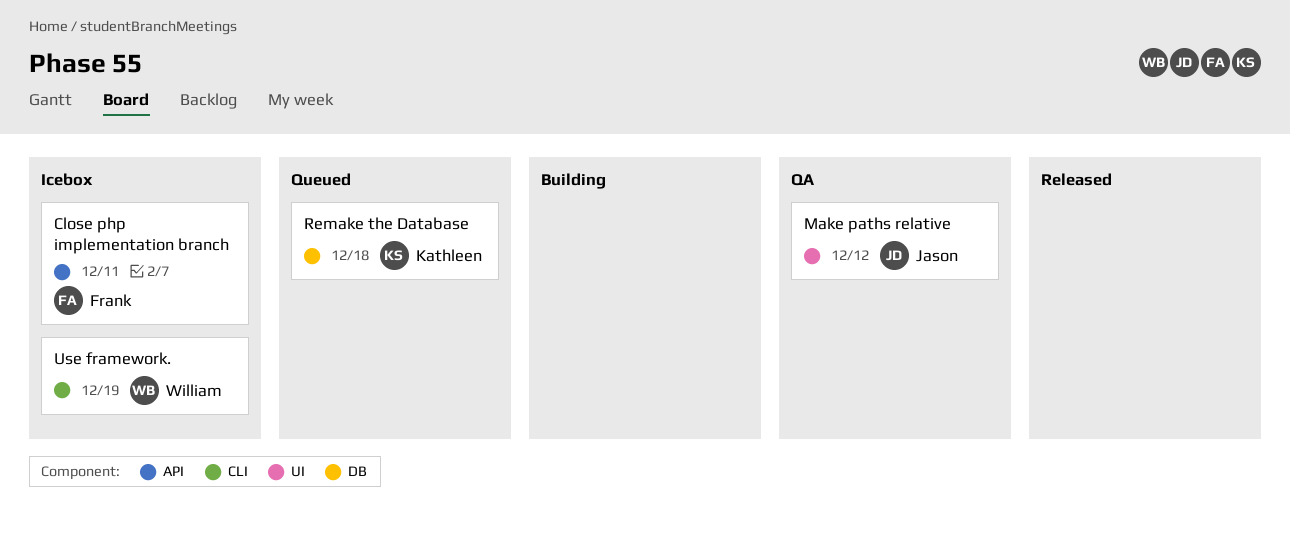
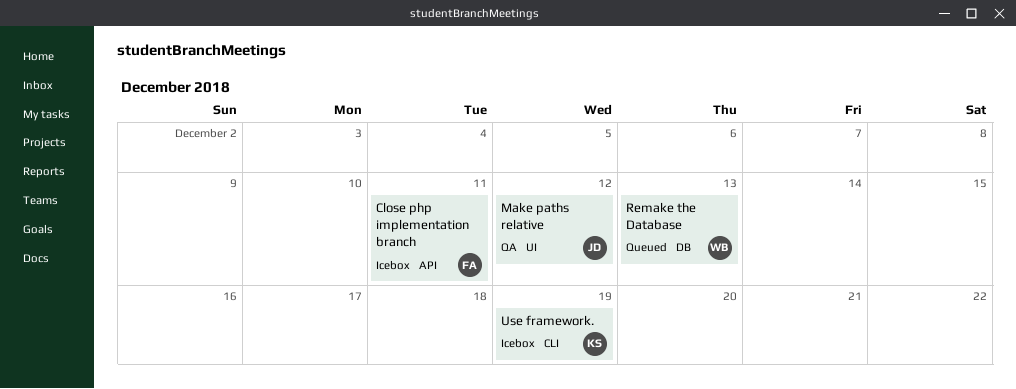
Remake the Database, owner: Kathleen -> William
Remake the Database, due: Dec 18 -> Dec 13
Use framework., owner: William -> Kathleen

